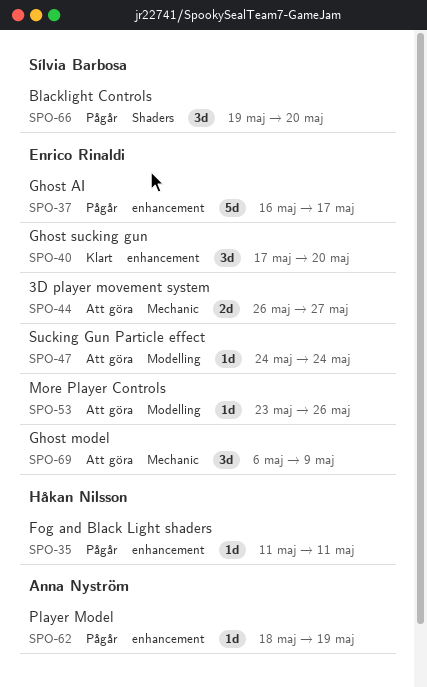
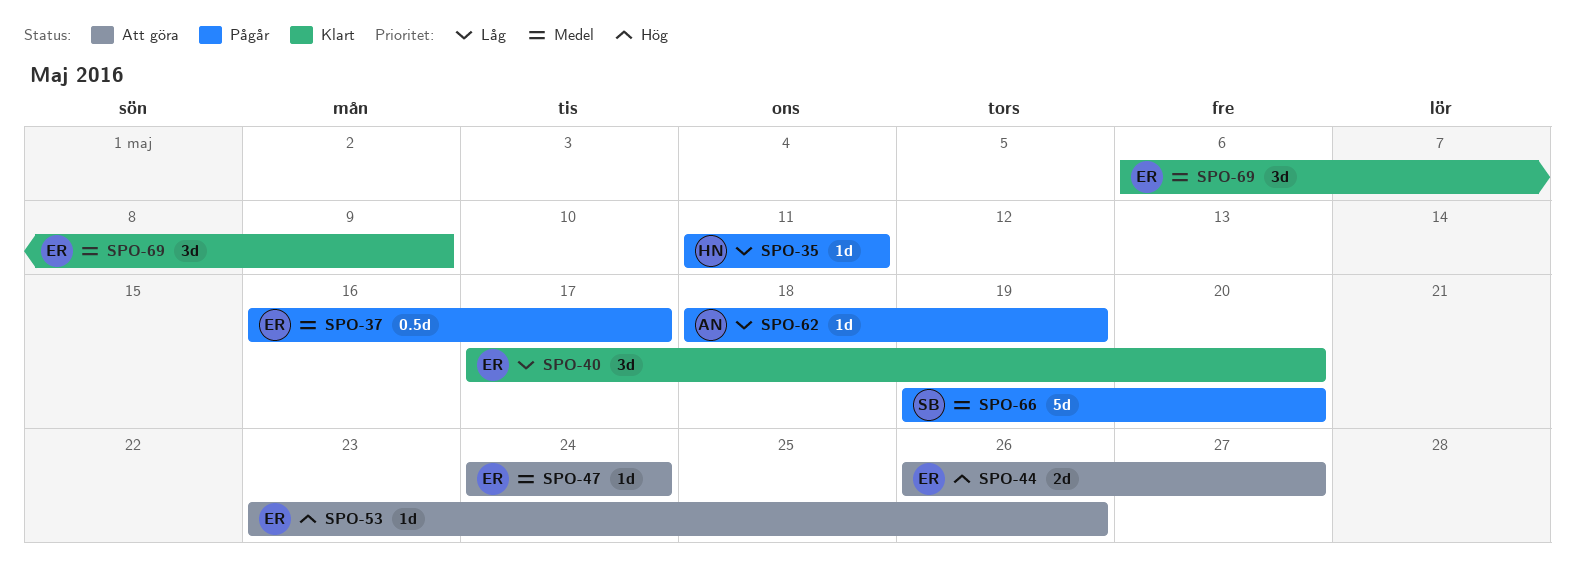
SPO-37, estimate: 5d -> 0.5d
SPO-66, estimate: 3d -> 5d
SPO-69, status: Att göra -> Klart

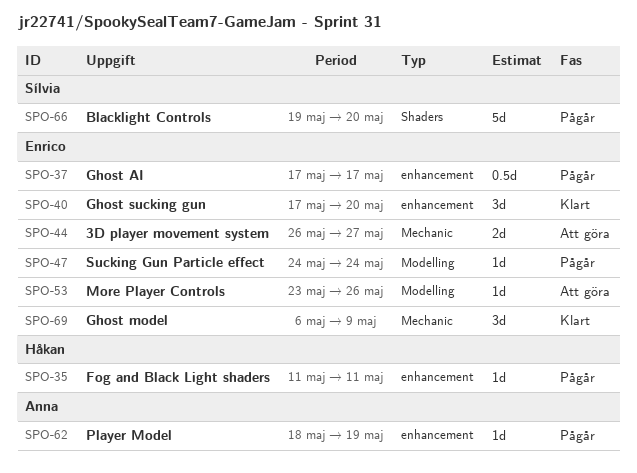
SPO-37, start: May 16 -> May 17
SPO-47, status: Att göra -> Pågår

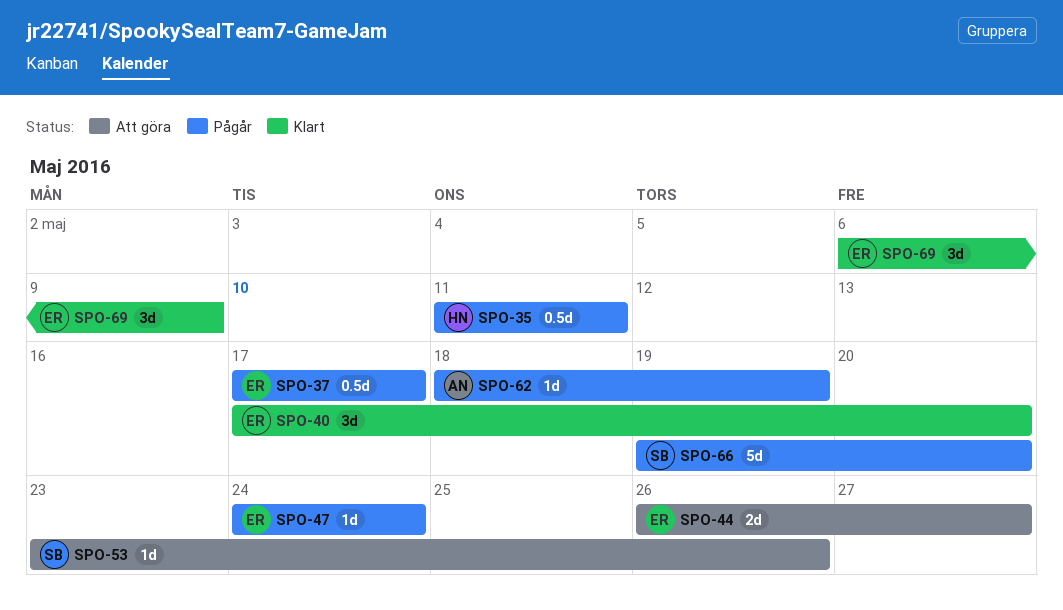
SPO-35, estimate: 1d -> 0.5d
SPO-53, owner: Enrico -> Sílvia

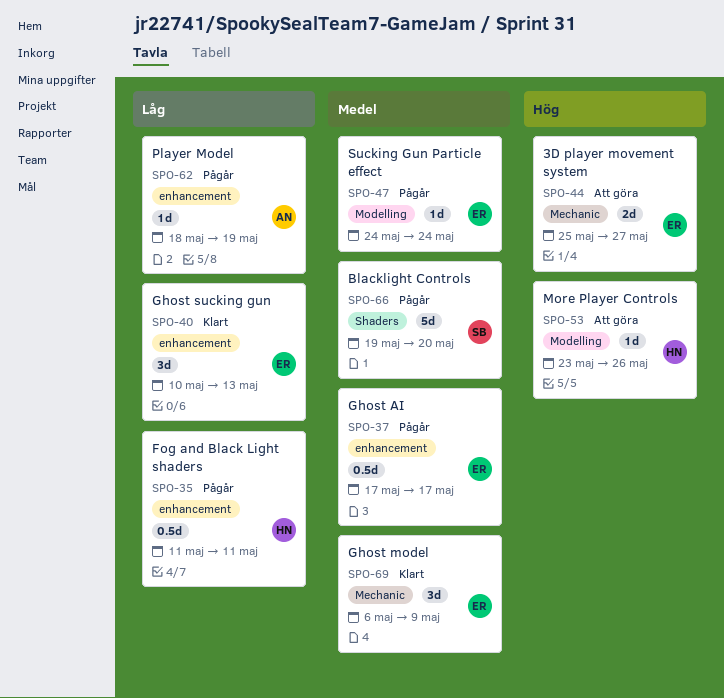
SPO-40, start: May 17 -> May 10
SPO-40, due: May 20 -> May 13
SPO-44, start: May 26 -> May 25
SPO-53, owner: SB -> HN

